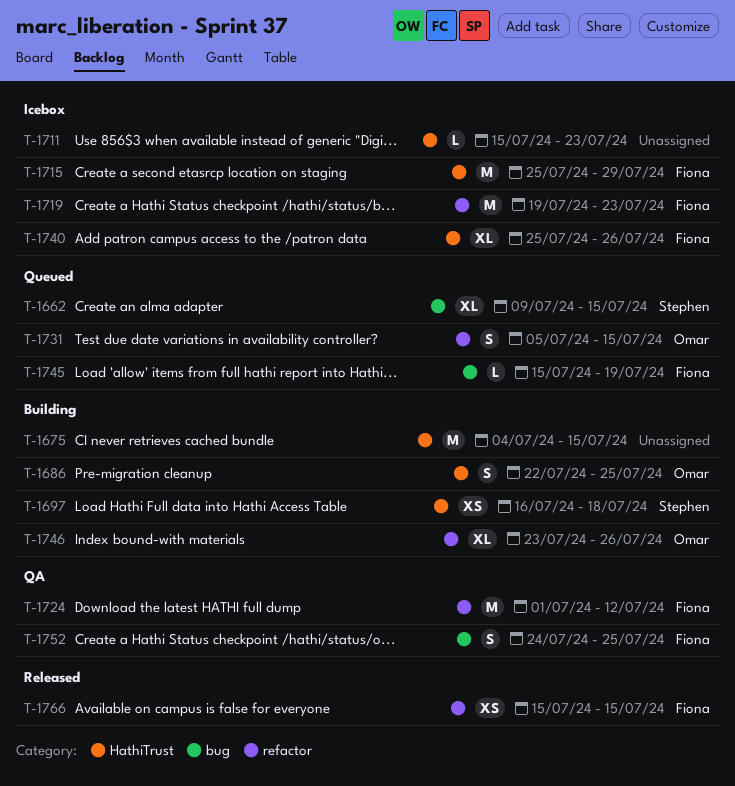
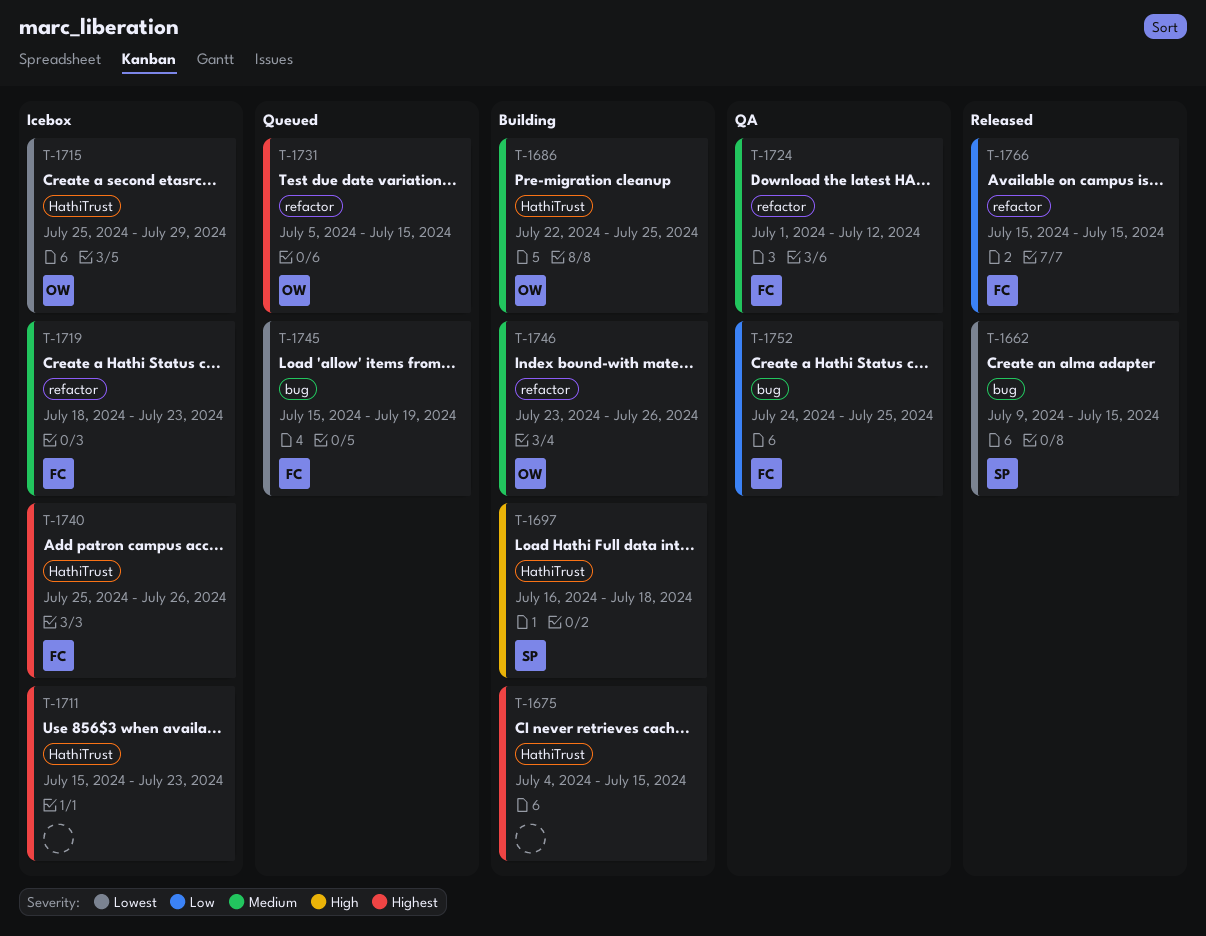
T-1662, status: Queued -> Released
T-1715, owner: Fiona -> Omar
T-1719, start: Jul 19 -> Jul 18

